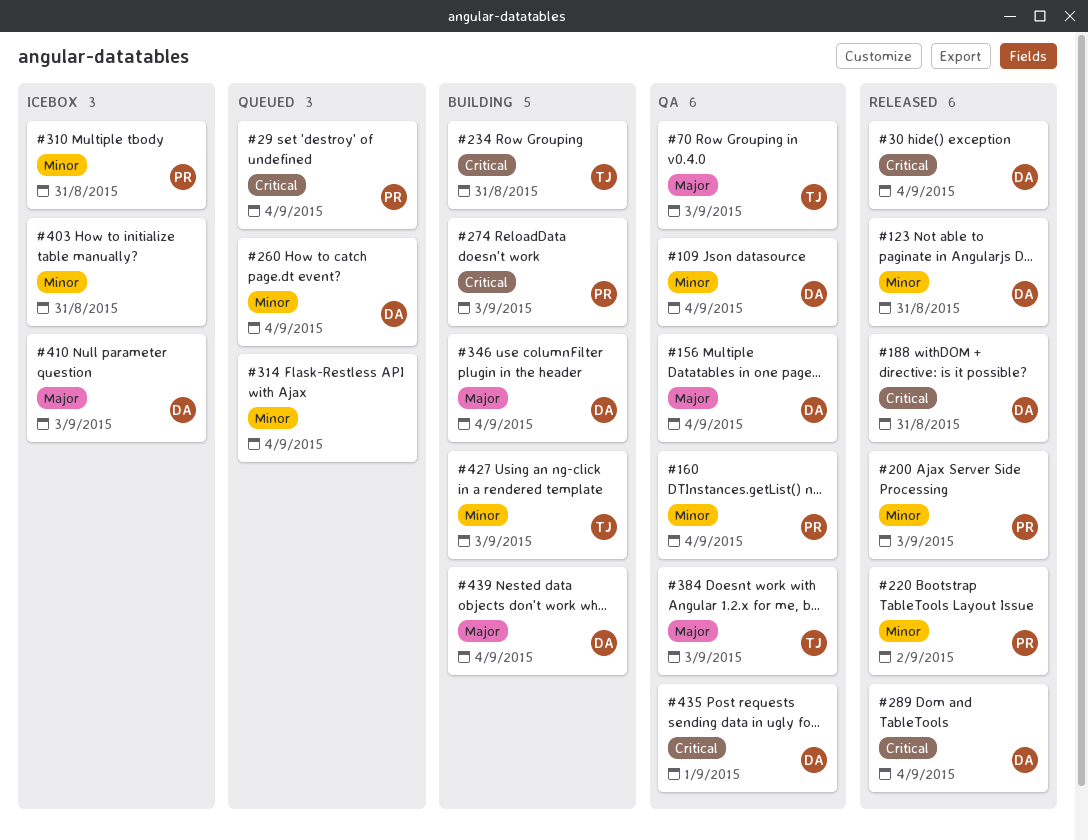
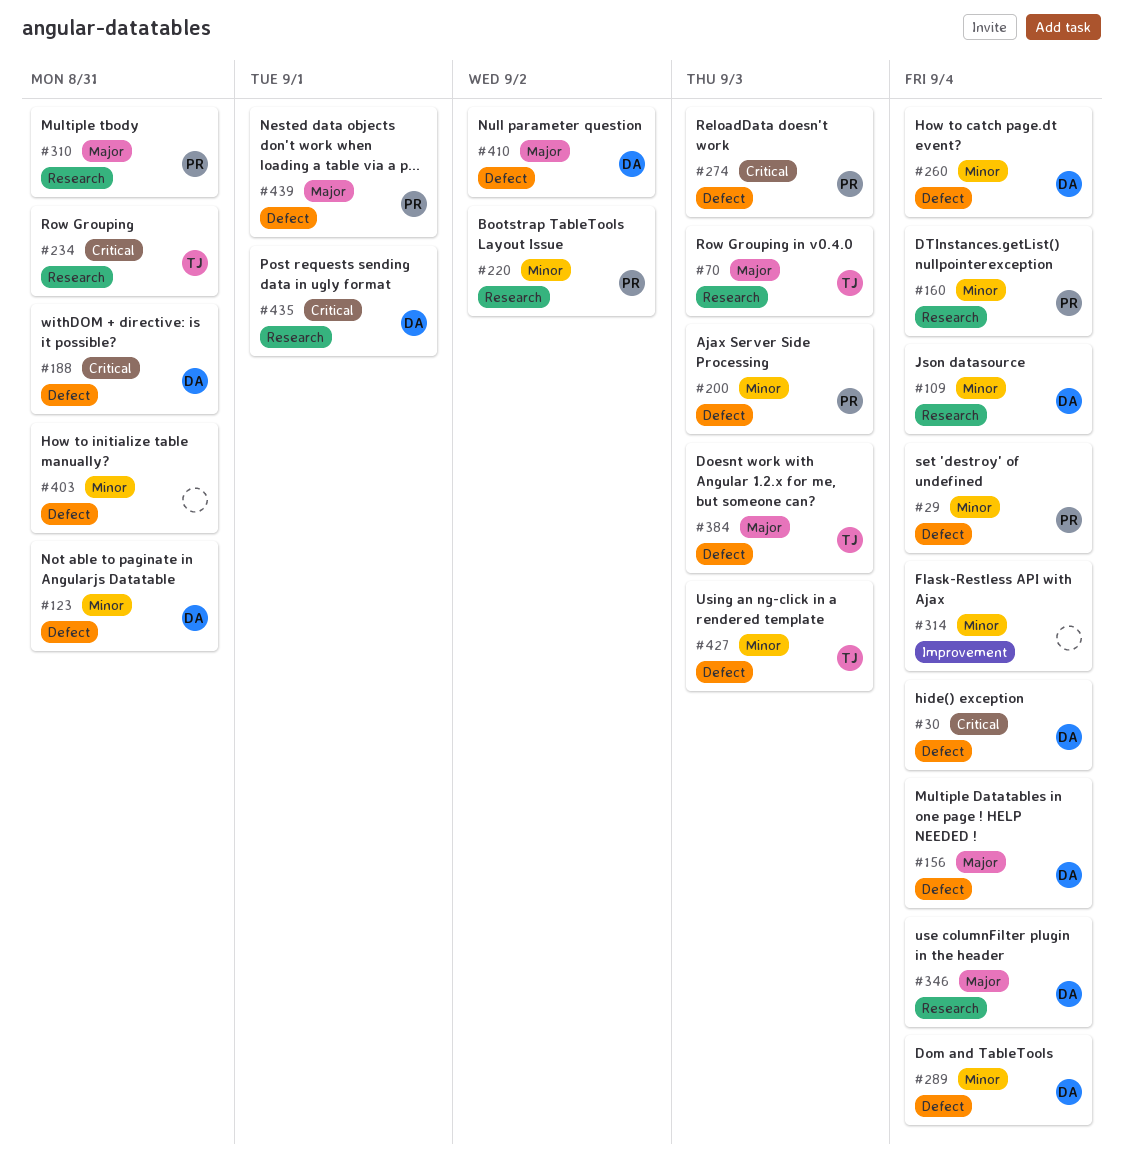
#29, priority: Critical -> Minor
#289, priority: Critical -> Minor
#310, priority: Minor -> Major
#410, due: Sep 3 -> Sep 2
#439, owner: DA -> PR
#439, due: Sep 4 -> Sep 1

